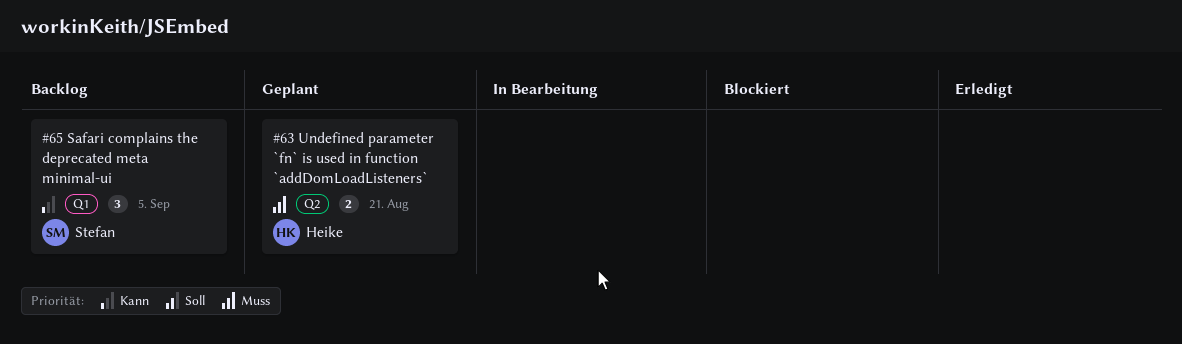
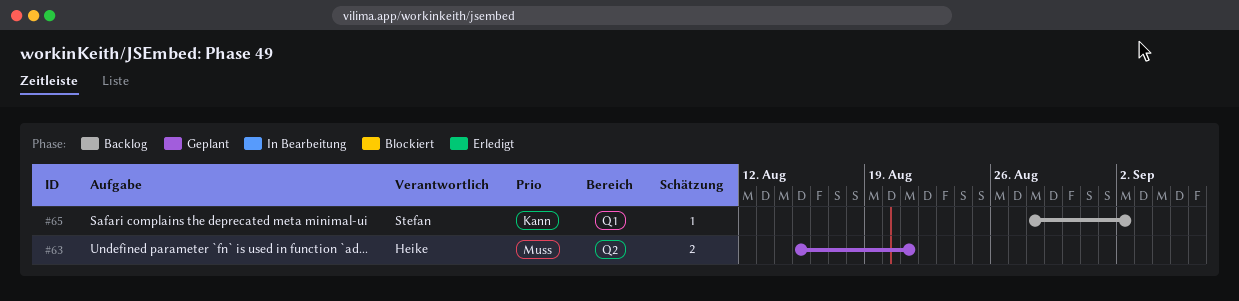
#65, estimate: 3 -> 1
#65, due: Sep 5 -> Sep 2

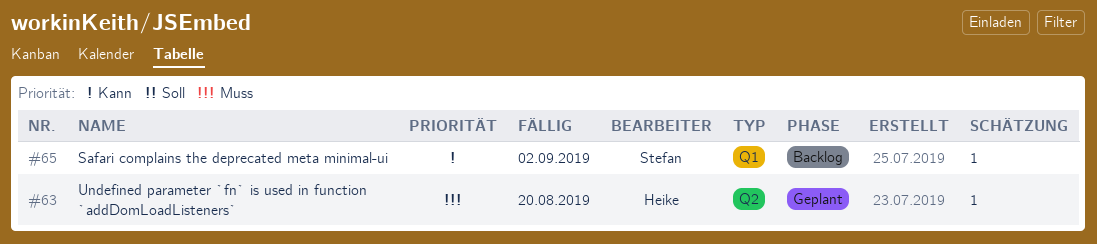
#63, estimate: 2 -> 1
#63, due: Aug 21 -> Aug 20

